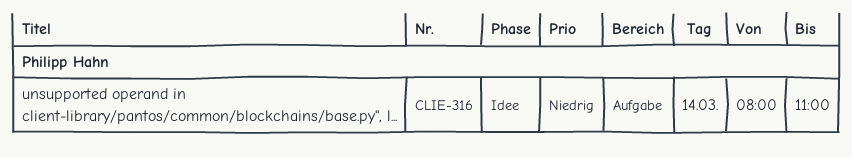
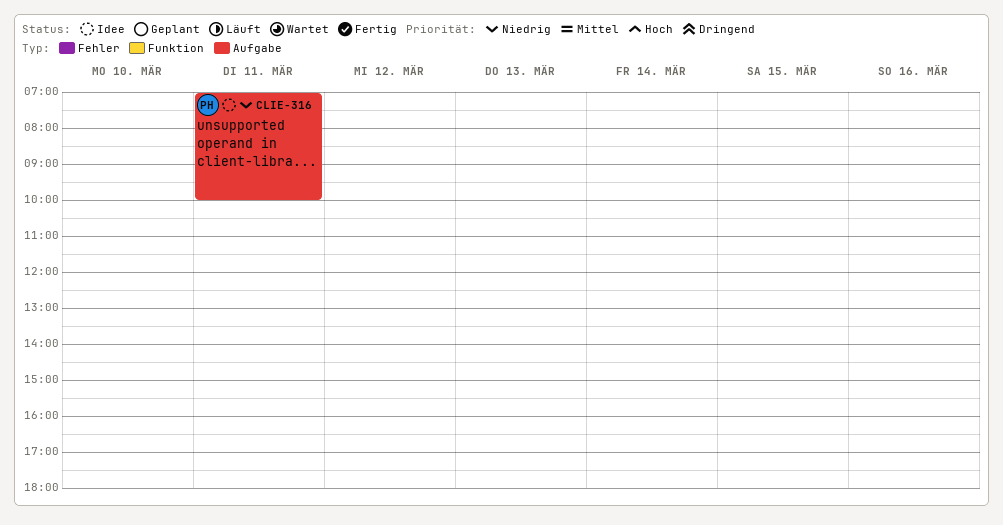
CLIE-316, day: Mar 14 -> Mar 11
CLIE-316, begins: 08:00 -> 07:00
CLIE-316, ends: 11:00 -> 10:00

